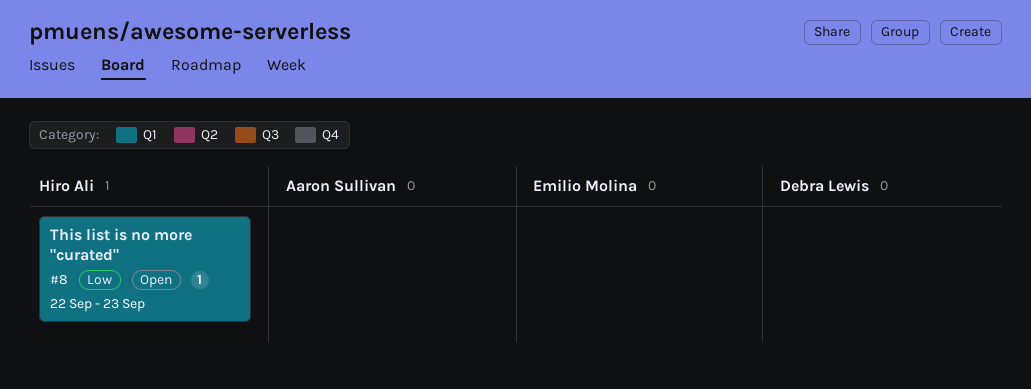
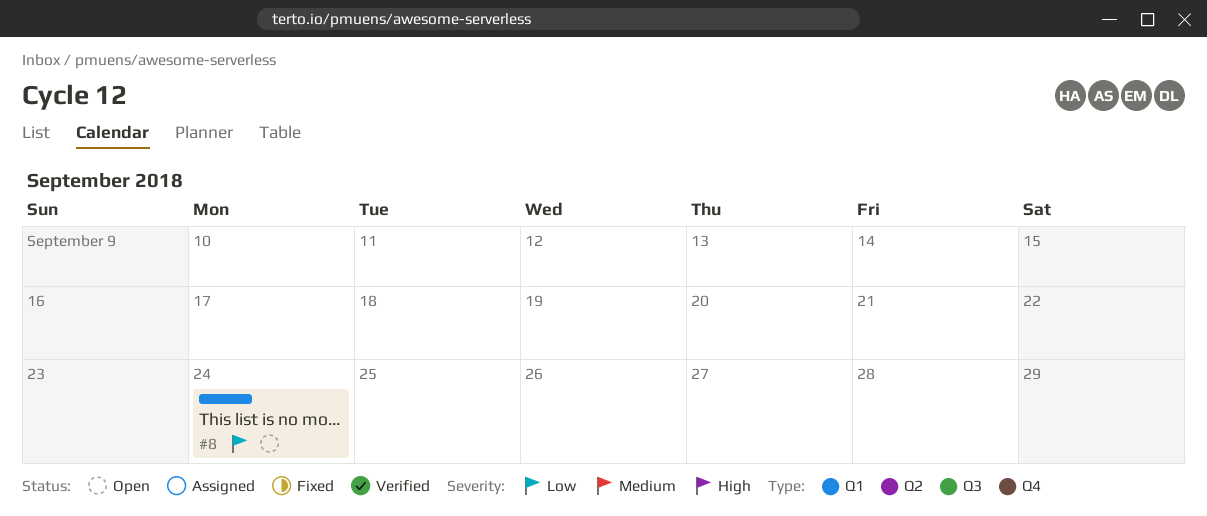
#8, due: Sep 23 -> Sep 24

